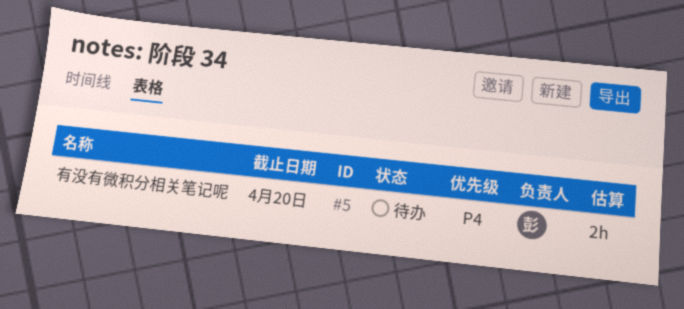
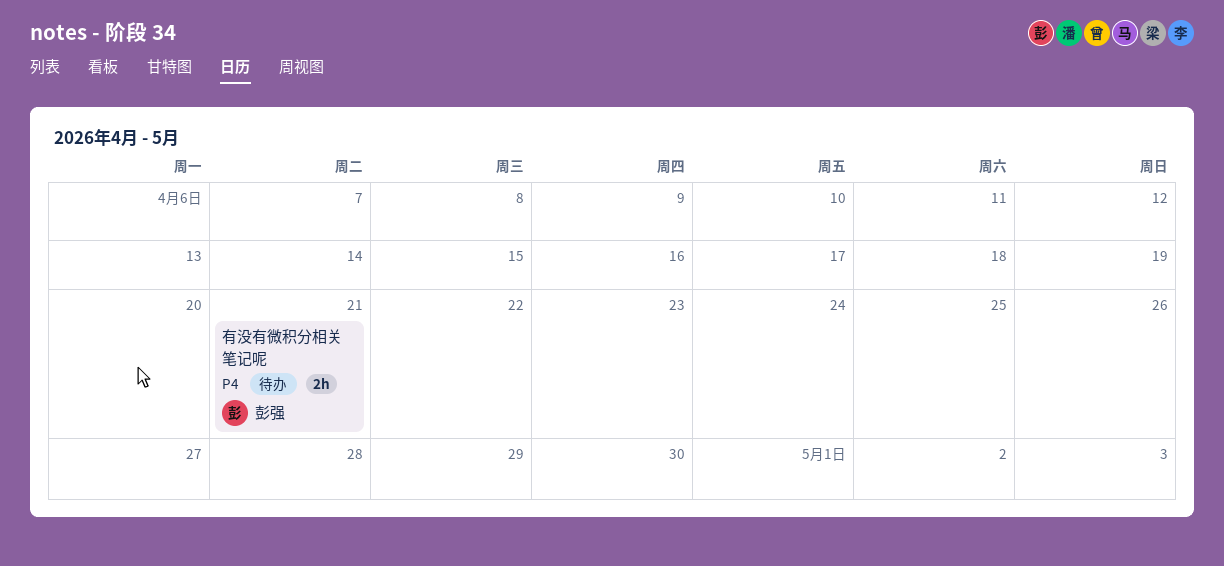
有没有微积分相关笔记呢, due: Apr 20 -> Apr 21

